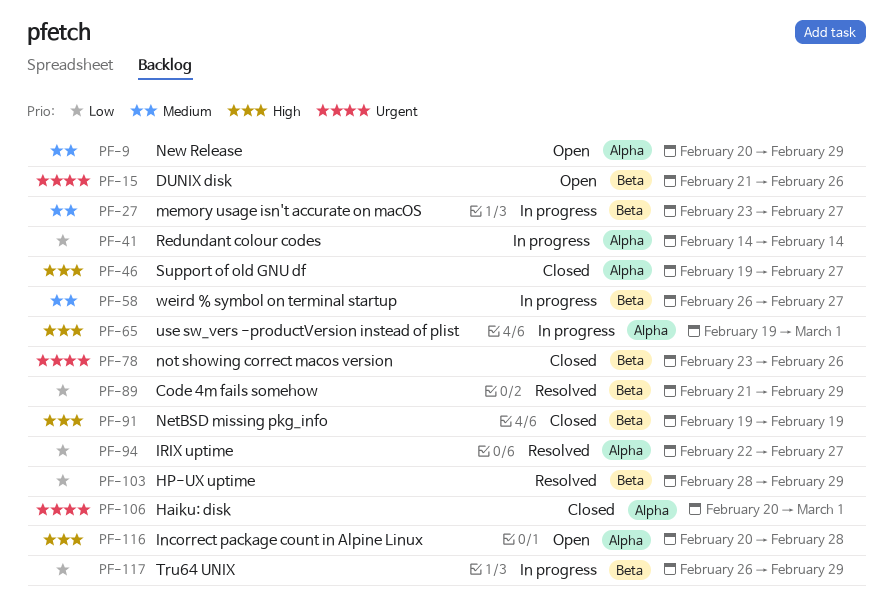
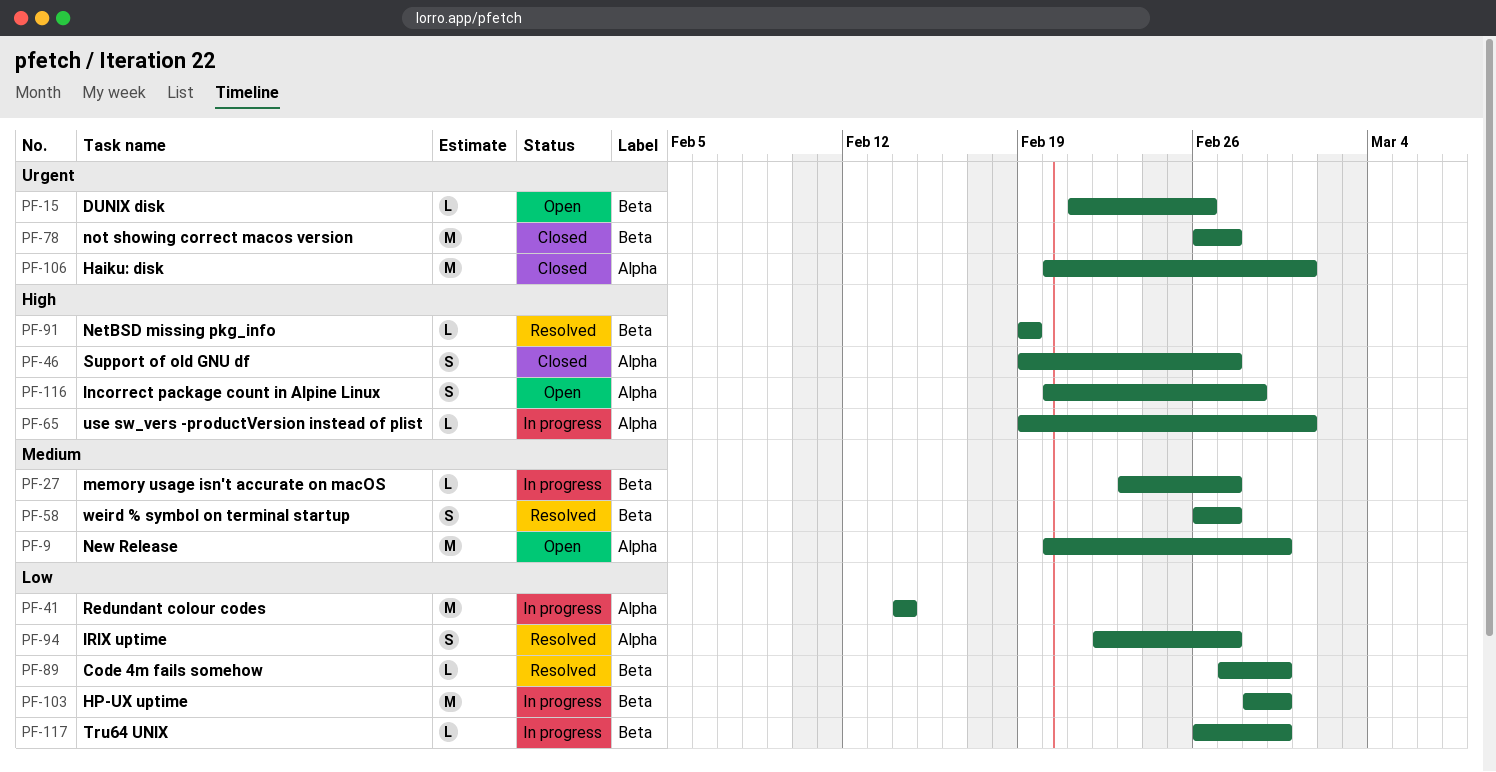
PF-58, status: In progress -> Resolved
PF-78, start: Feb 23 -> Feb 26
PF-78, due: Feb 26 -> Feb 27
PF-89, start: Feb 21 -> Feb 27
PF-91, status: Closed -> Resolved
PF-103, status: Resolved -> In progress

